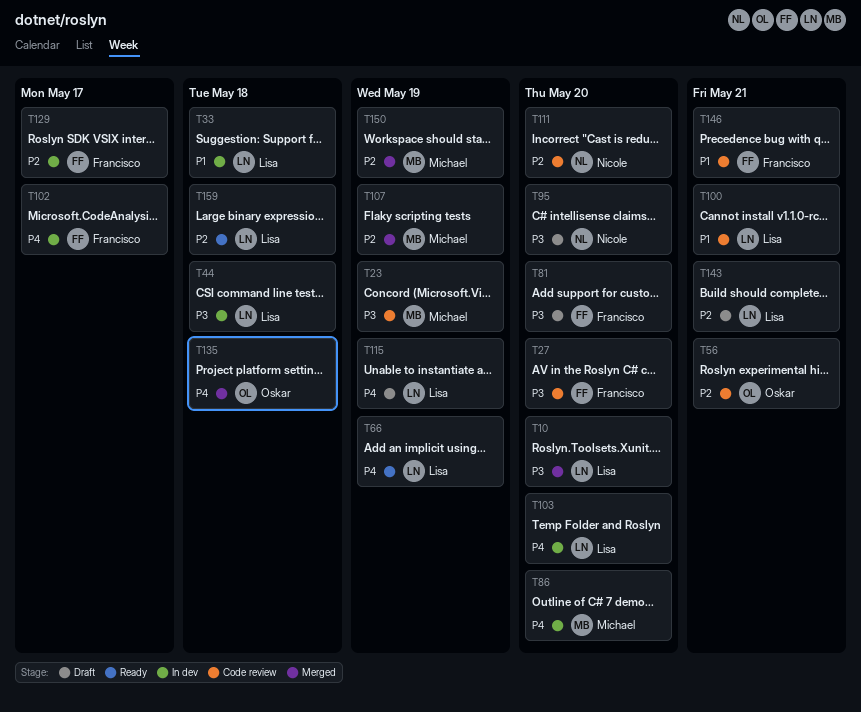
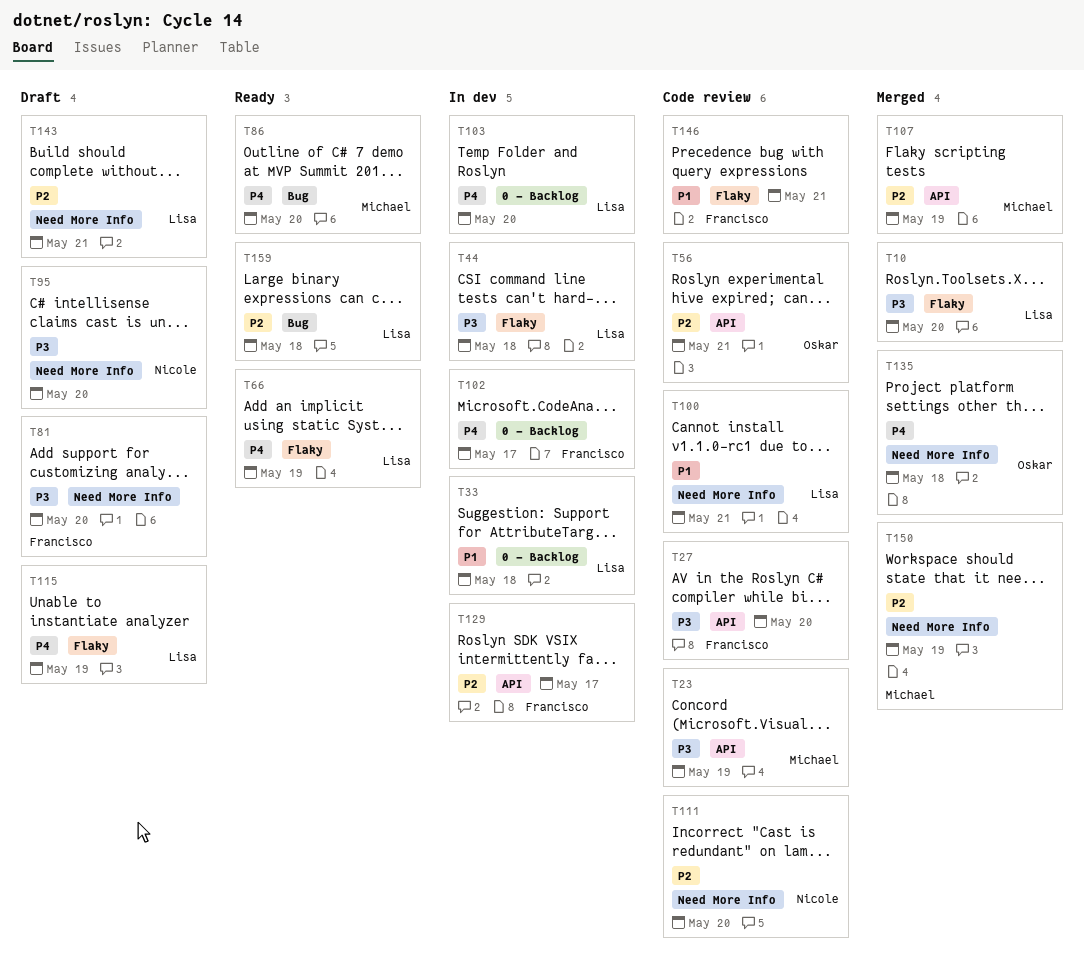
T86, status: In dev -> Ready

